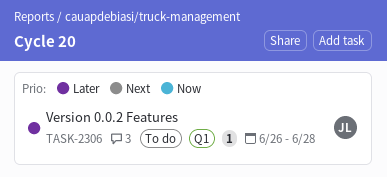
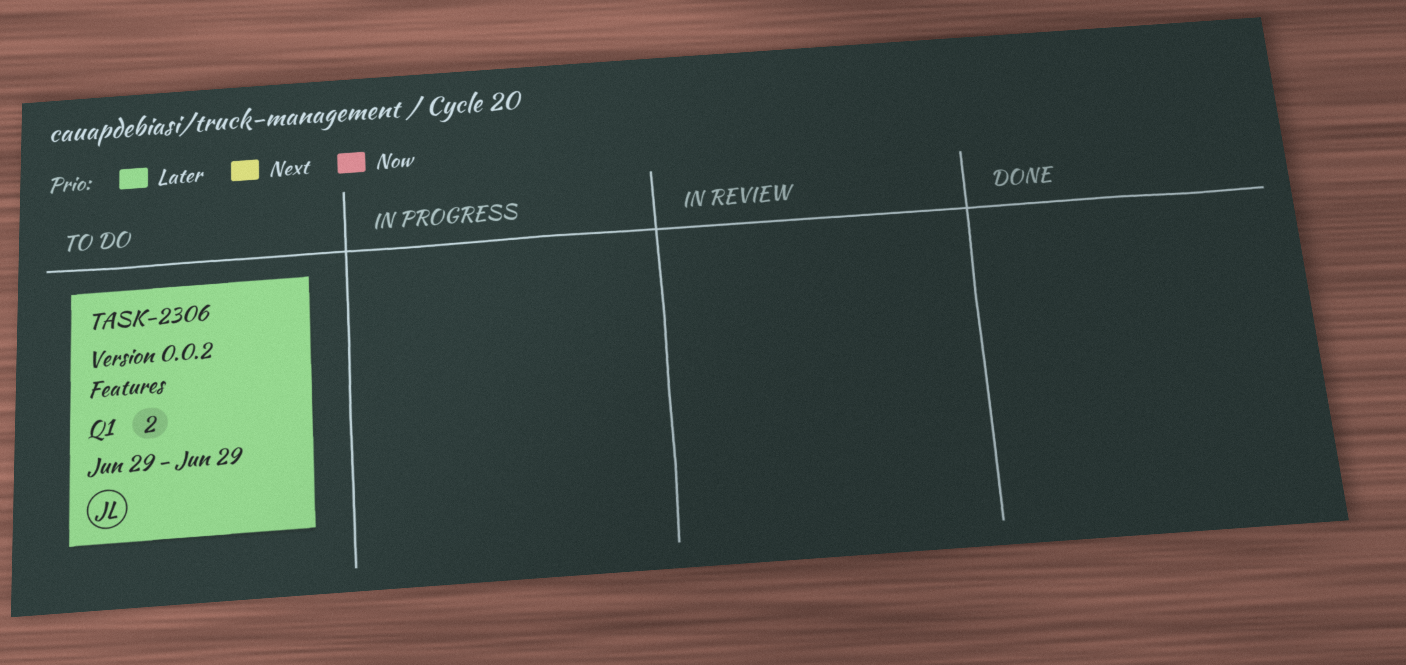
TASK-2306, estimate: 1 -> 2
TASK-2306, start: Jun 26 -> Jun 29
TASK-2306, due: Jun 28 -> Jun 29

